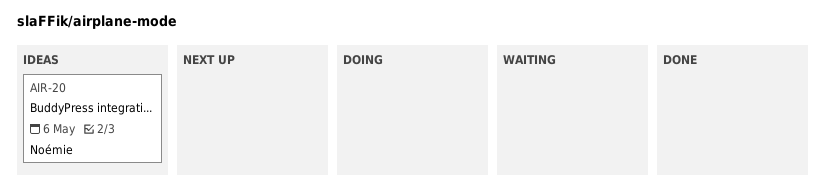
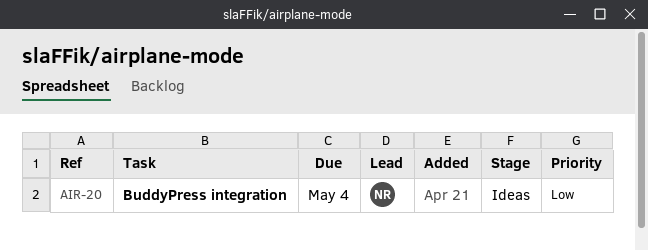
AIR-20, due: May 6 -> May 4

